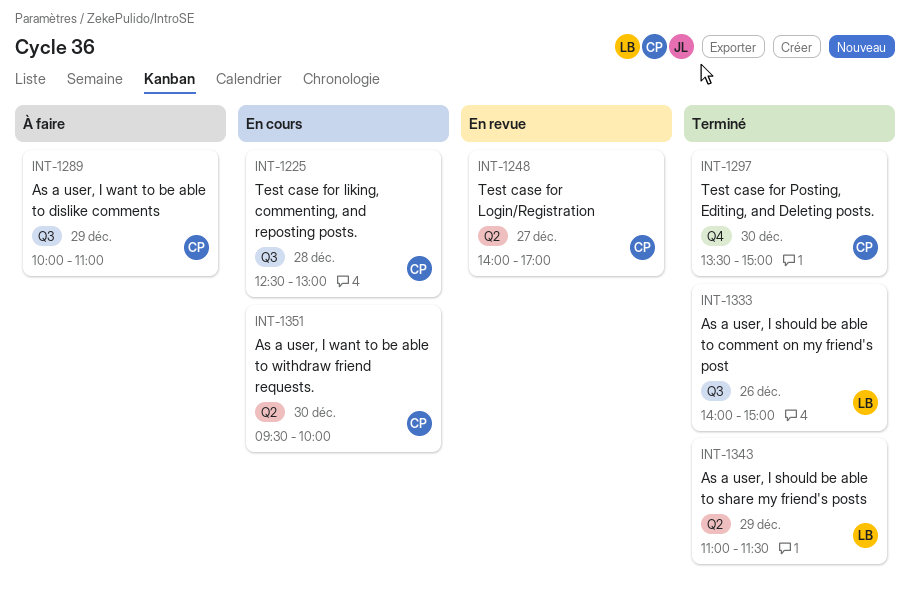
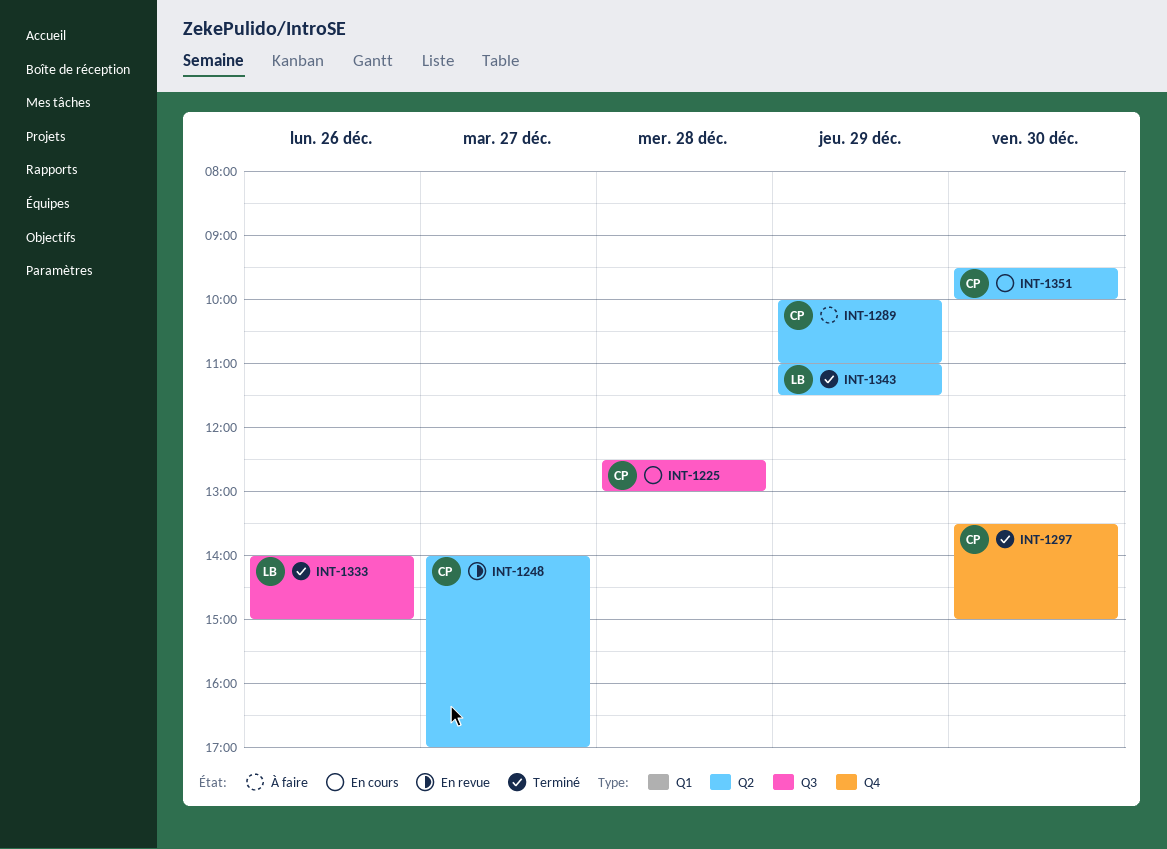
INT-1289, label: Q3 -> Q2

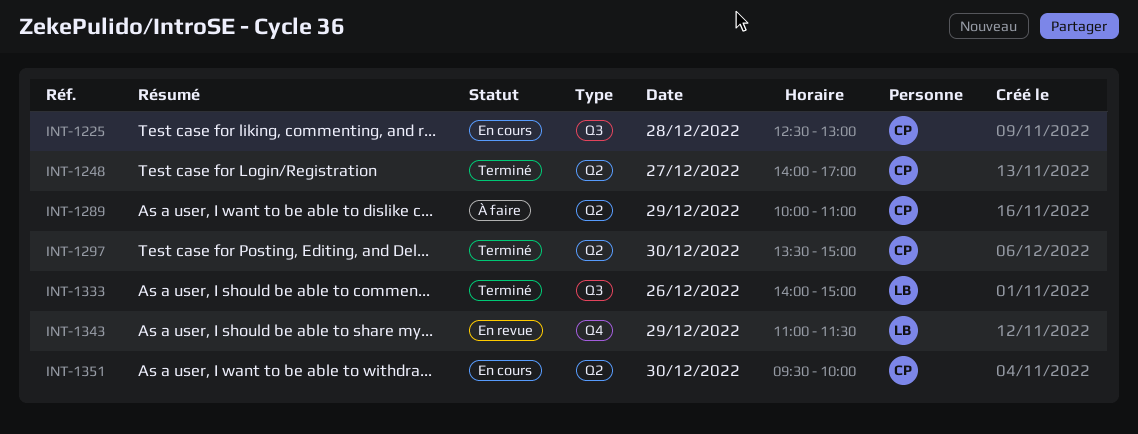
INT-1248, status: En revue -> Terminé
INT-1297, label: Q4 -> Q2
INT-1343, status: Terminé -> En revue
INT-1343, label: Q2 -> Q4

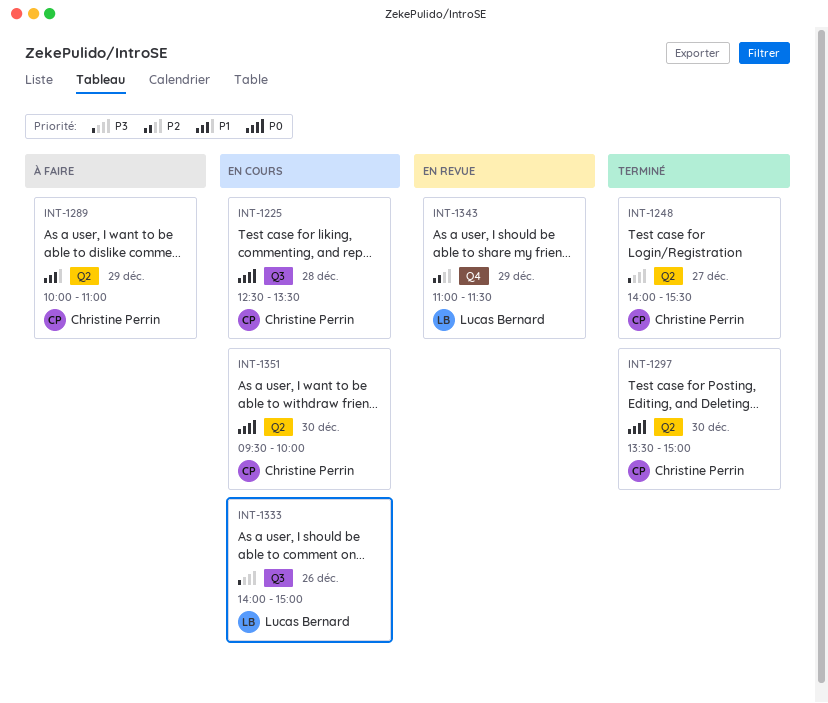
INT-1225, ends: 13:00 -> 13:30
INT-1248, ends: 17:00 -> 15:30
INT-1333, status: Terminé -> En cours

